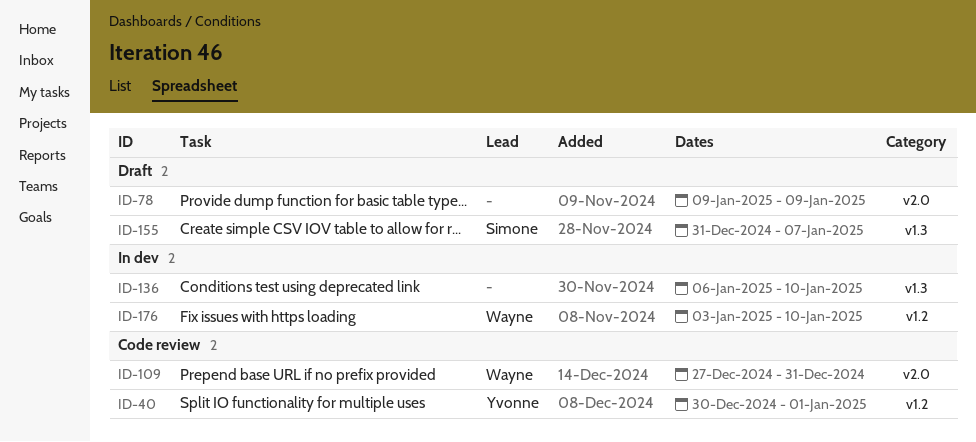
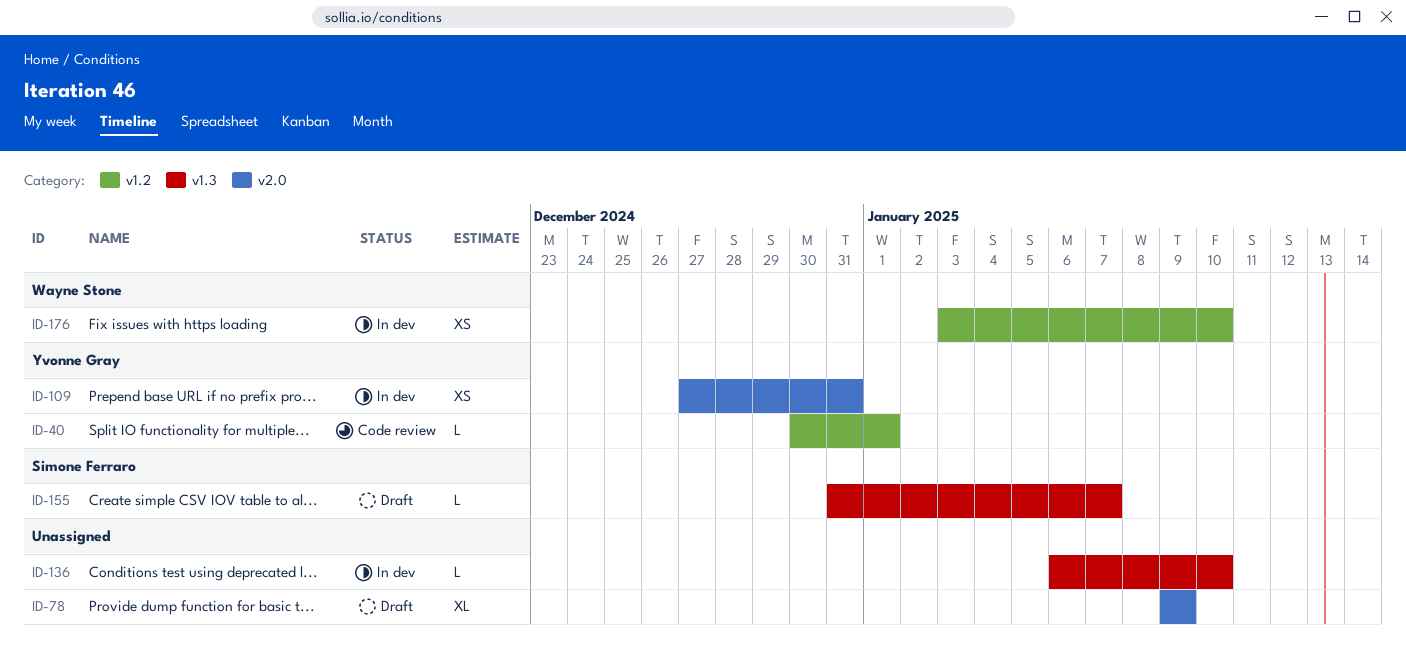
ID-109, status: Code review -> In dev
ID-109, owner: Wayne Stone -> Yvonne Gray

